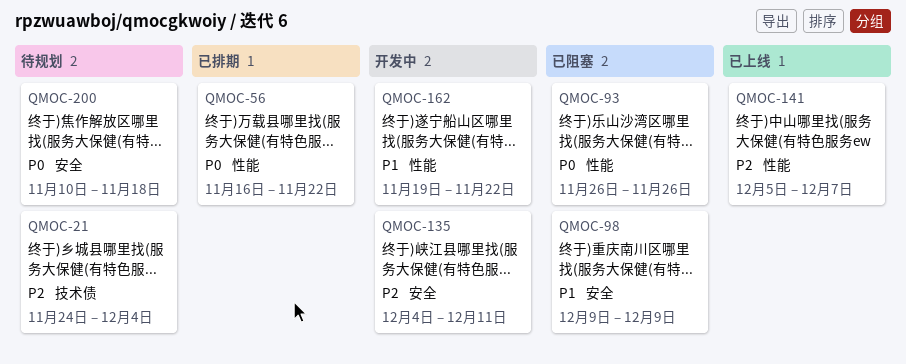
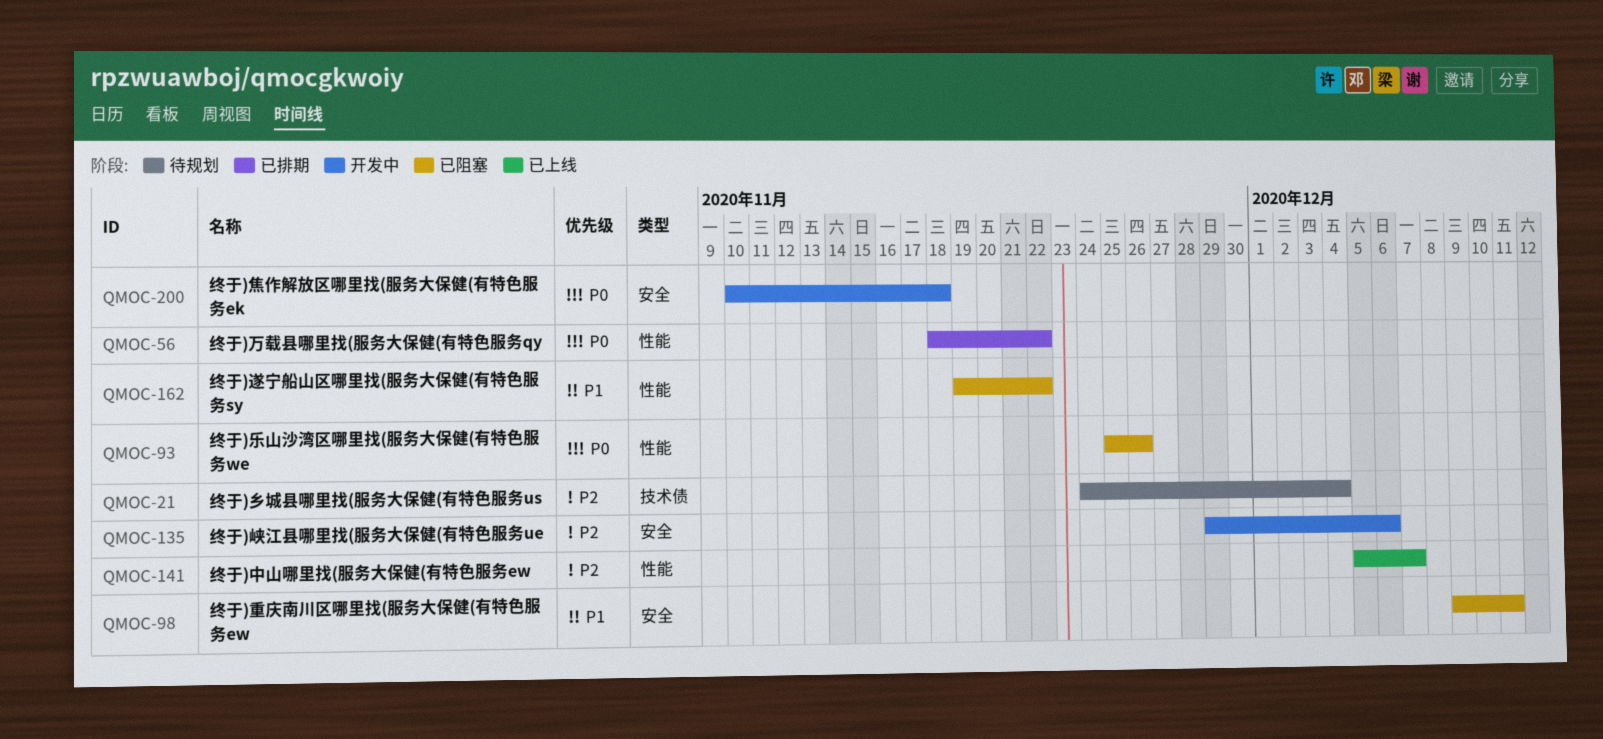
QMOC-56, start: Nov 16 -> Nov 18
QMOC-93, start: Nov 26 -> Nov 25
QMOC-98, due: Dec 9 -> Dec 11
QMOC-135, start: Dec 4 -> Nov 29
QMOC-135, due: Dec 11 -> Dec 6
QMOC-162, status: 开发中 -> 已阻塞
QMOC-200, status: 待规划 -> 开发中

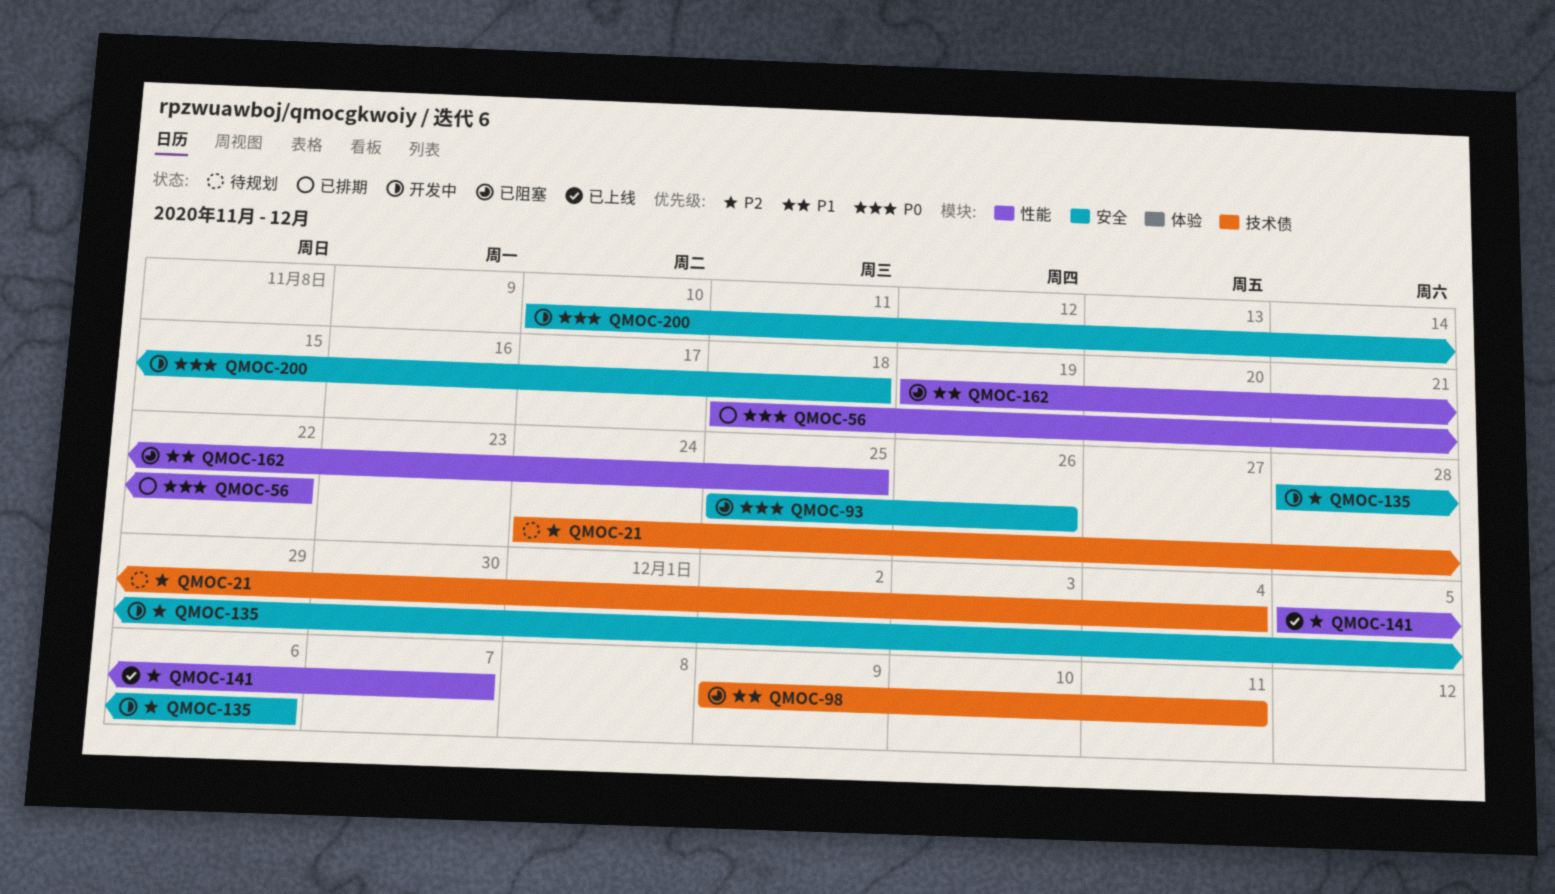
QMOC-93, label: 性能 -> 安全
QMOC-98, label: 安全 -> 技术债
QMOC-135, start: Nov 29 -> Nov 28
QMOC-162, due: Nov 22 -> Nov 25

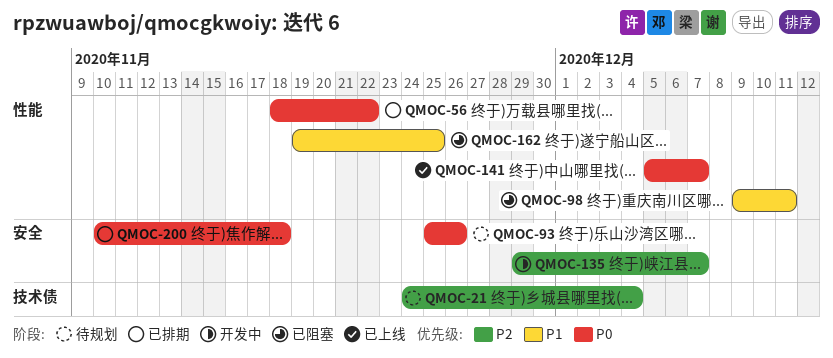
QMOC-93, status: 已阻塞 -> 待规划
QMOC-98, label: 技术债 -> 性能
QMOC-135, start: Nov 28 -> Nov 29
QMOC-135, due: Dec 6 -> Dec 7
QMOC-141, priority: P2 -> P0
QMOC-200, status: 开发中 -> 已排期

